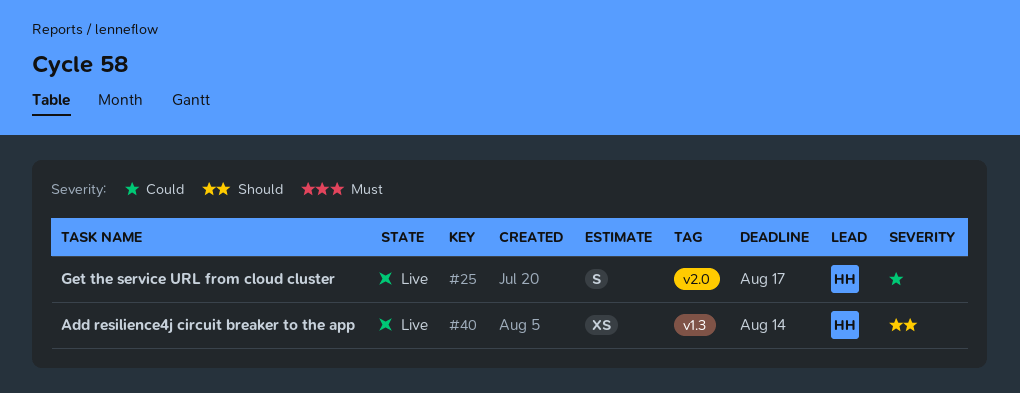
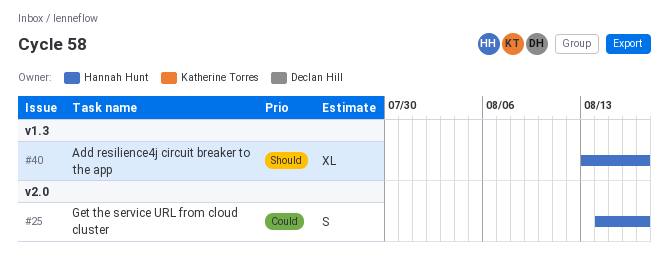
#40, estimate: XS -> XL
#40, due: Aug 14 -> Aug 17

